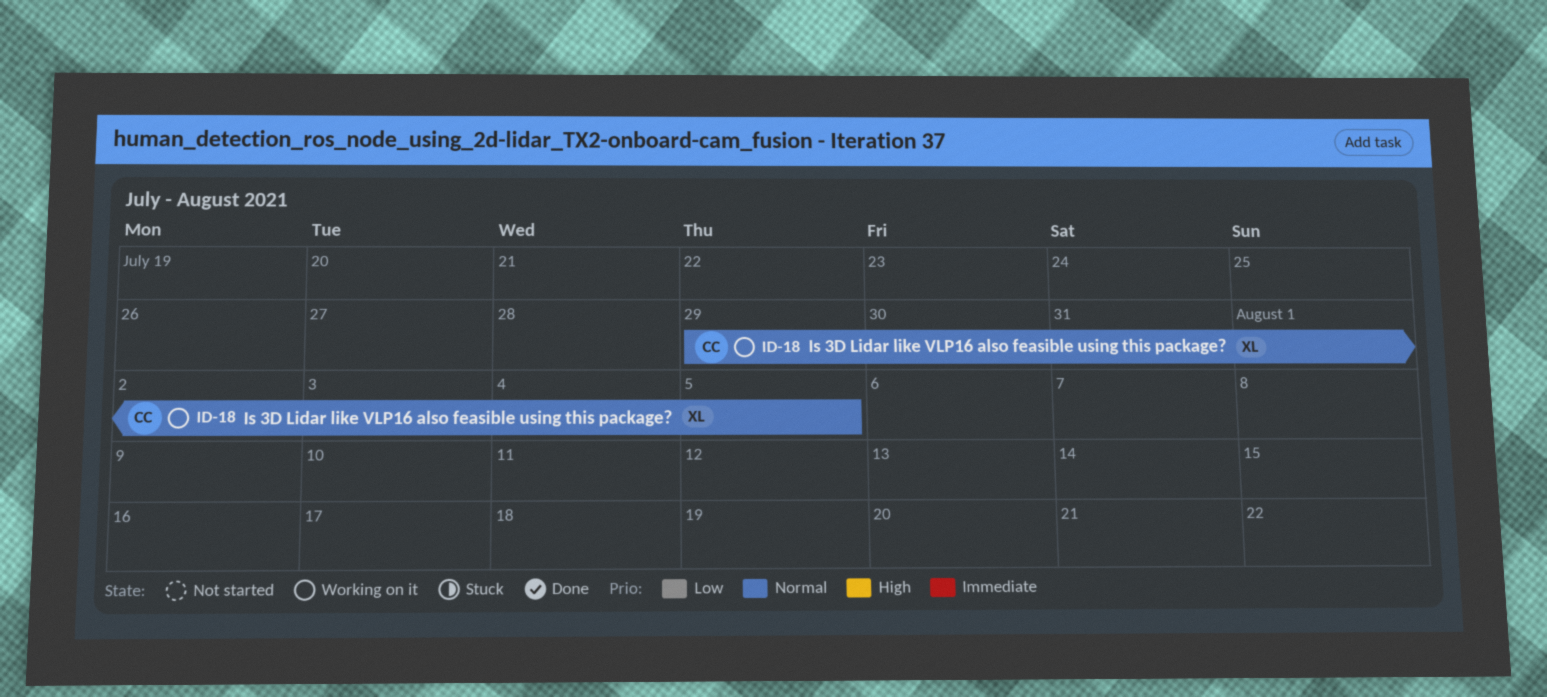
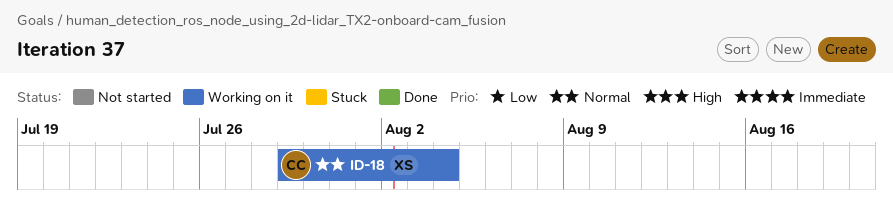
ID-18, estimate: XL -> XS
ID-18, due: Aug 5 -> Aug 4

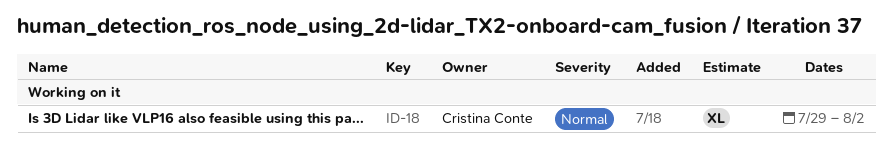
ID-18, estimate: XS -> XL
ID-18, due: Aug 4 -> Aug 2

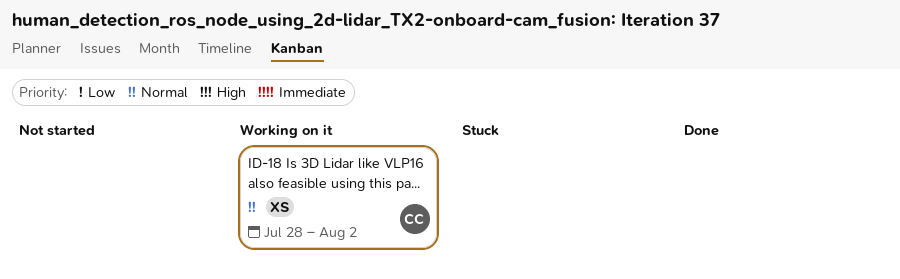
ID-18, estimate: XL -> XS
ID-18, start: Jul 29 -> Jul 28

